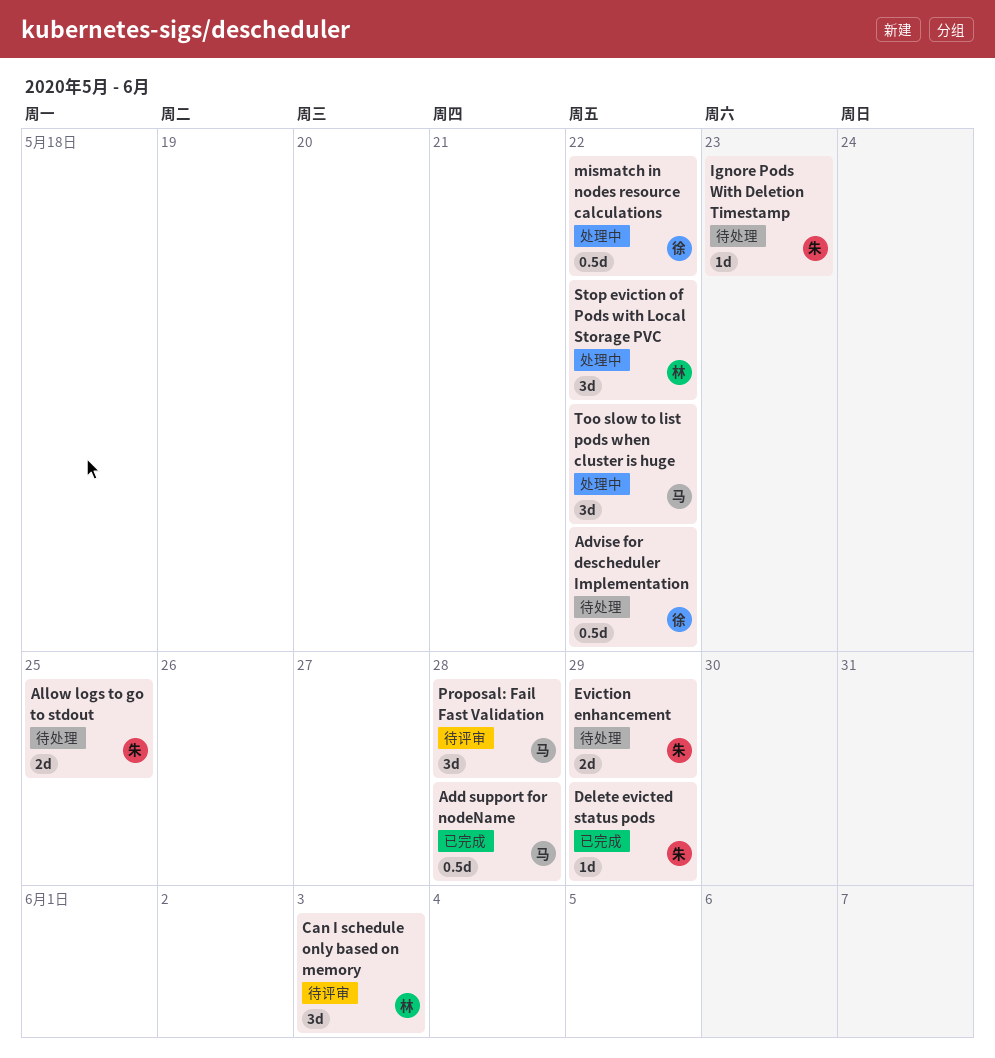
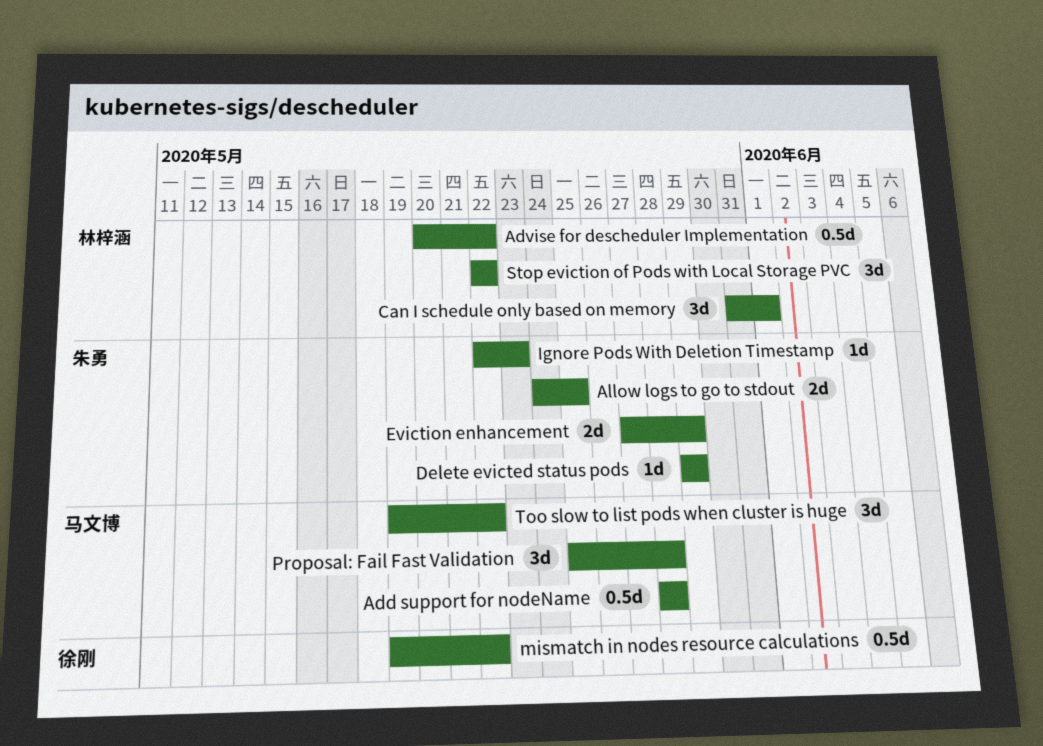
Advise for descheduler Implementation, owner: 徐刚 -> 林梓涵
Can I schedule only based on memory, due: Jun 3 -> Jun 1

